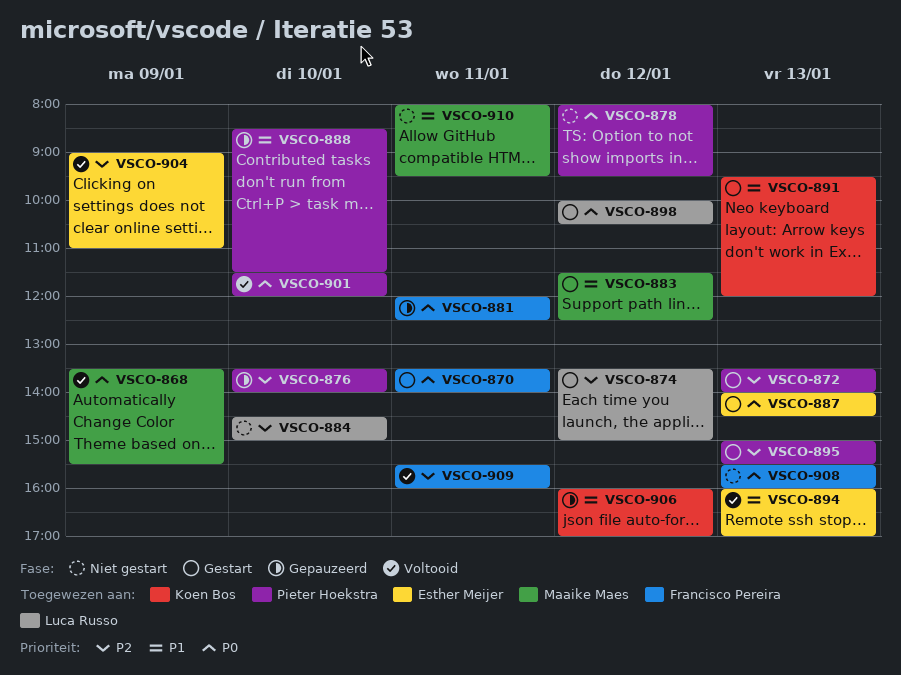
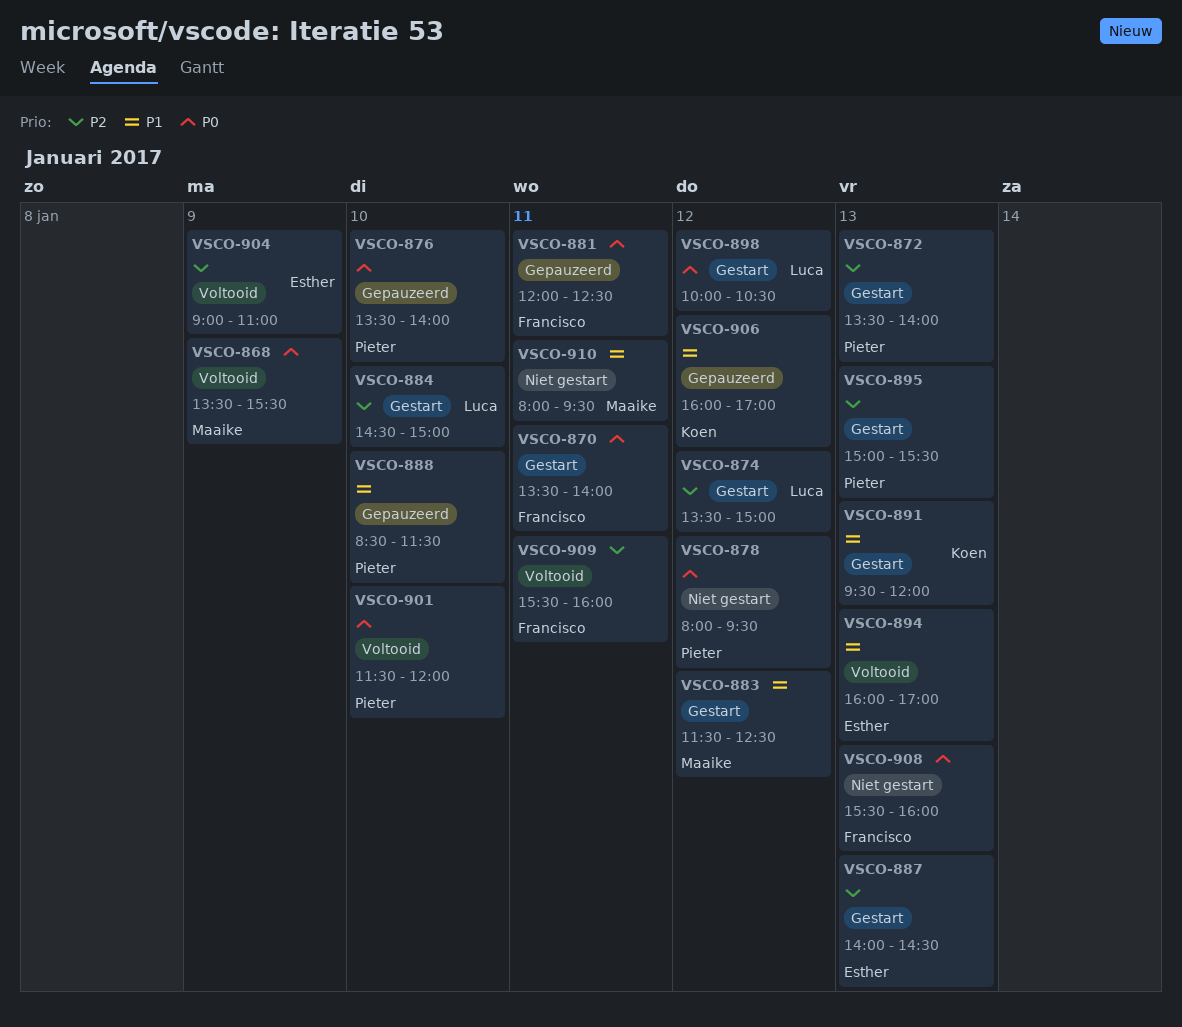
VSCO-876, priority: P2 -> P0
VSCO-884, status: Niet gestart -> Gestart
VSCO-887, priority: P0 -> P2

